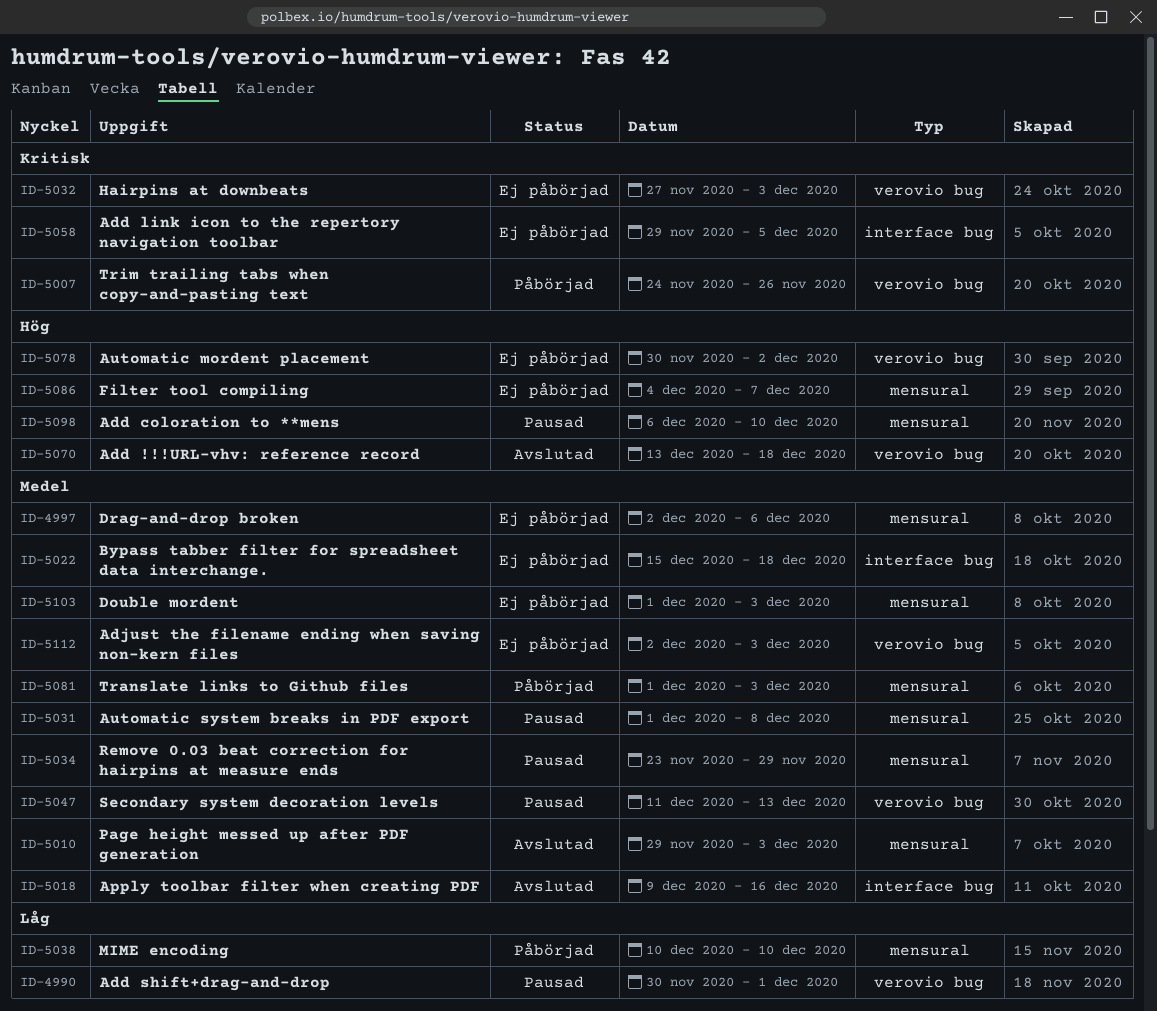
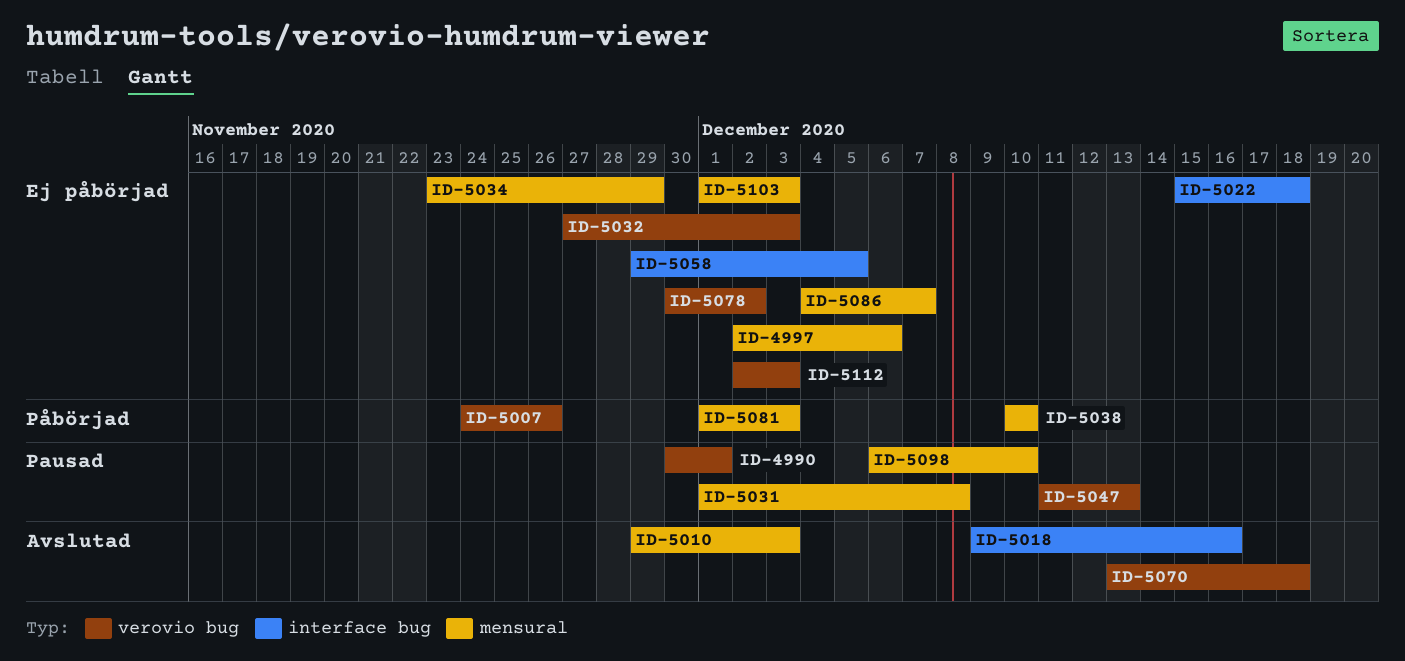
ID-5034, status: Pausad -> Ej påbörjad

